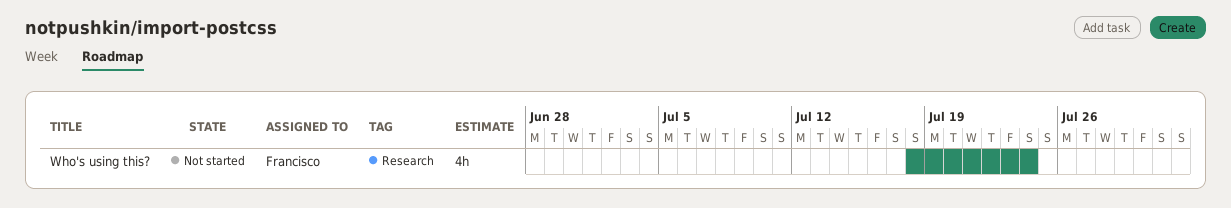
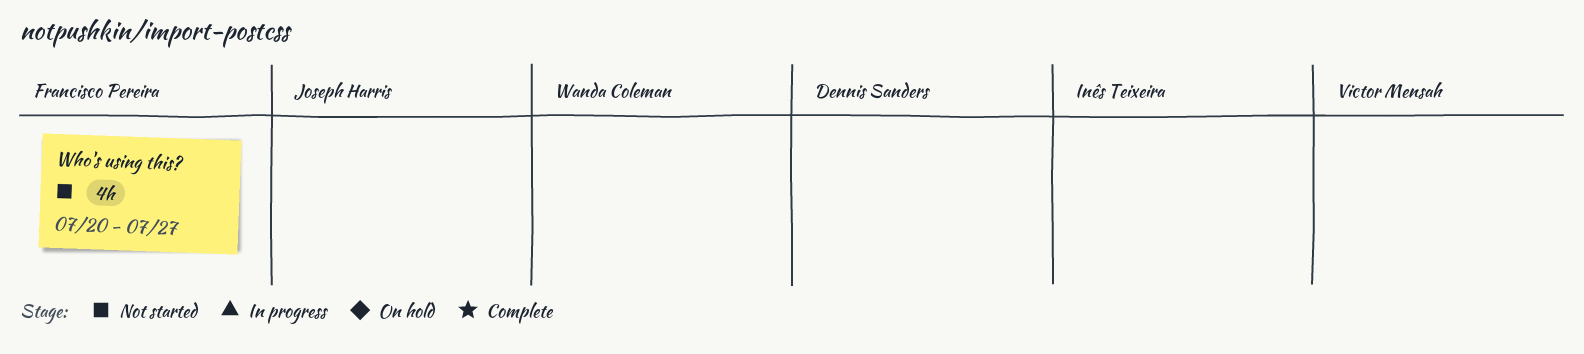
Who's using this?, start: Jul 18 -> Jul 20
Who's using this?, due: Jul 24 -> Jul 27

